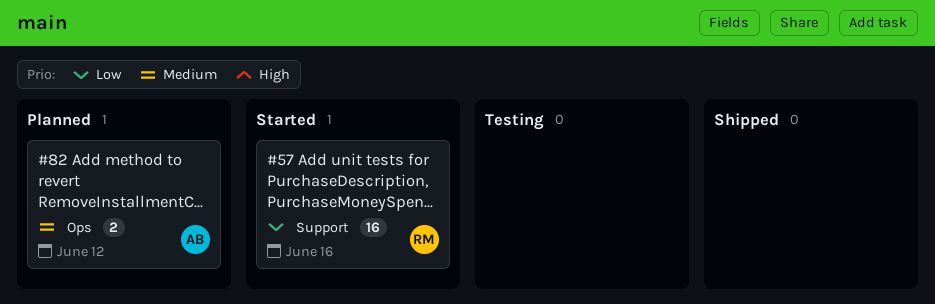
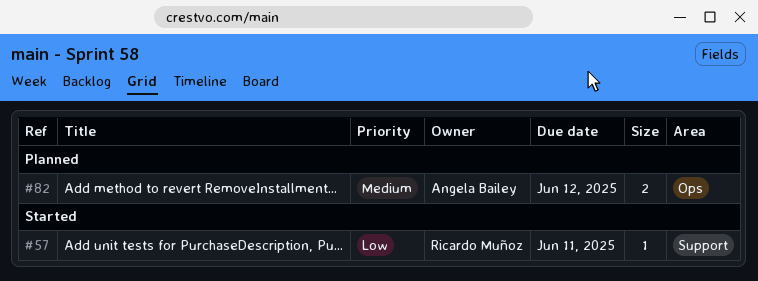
#57, estimate: 16 -> 1
#57, due: Jun 16 -> Jun 11

